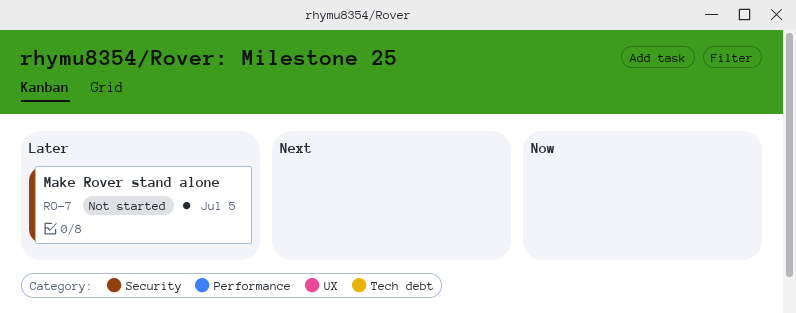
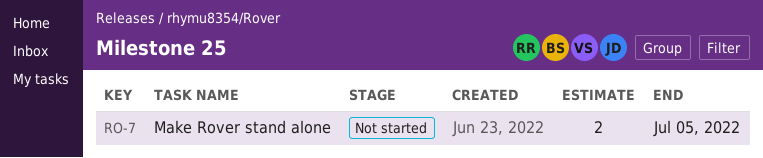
RO-7, estimate: 1 -> 2

